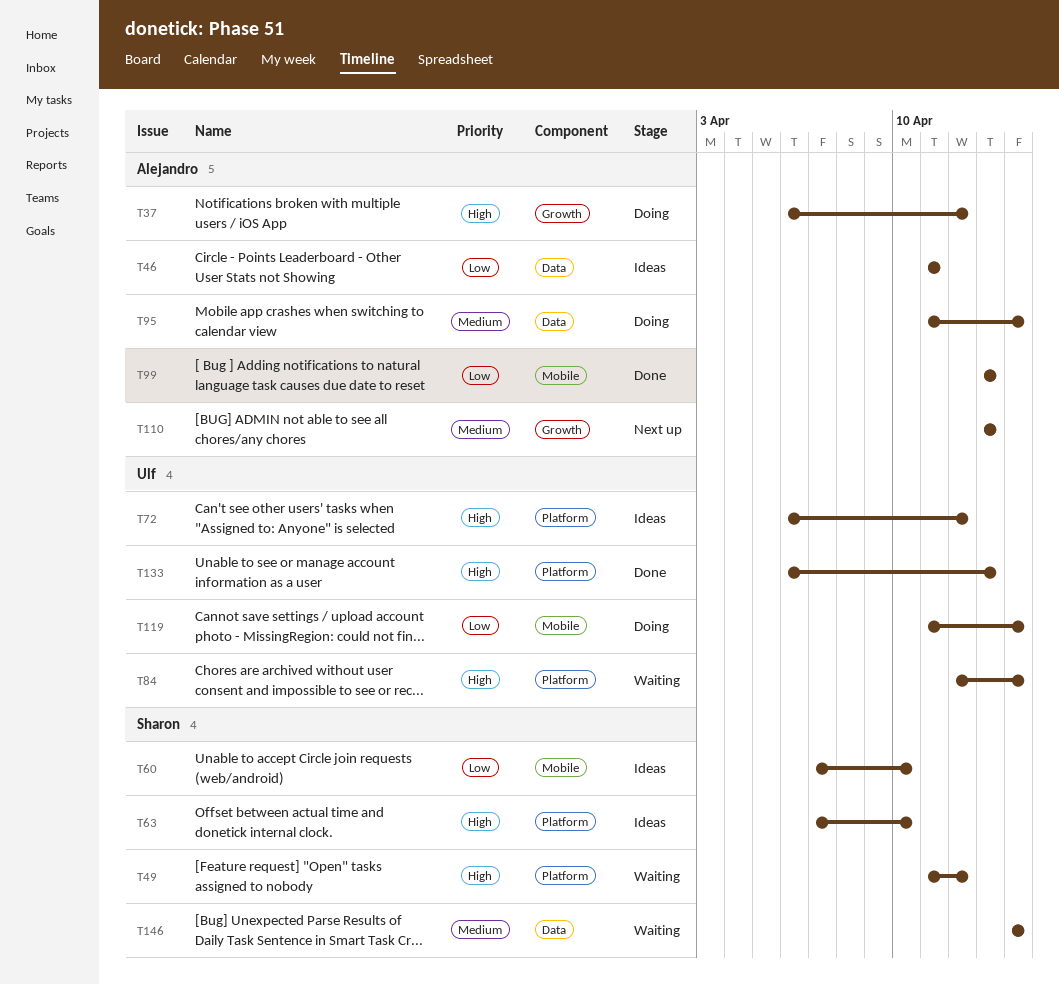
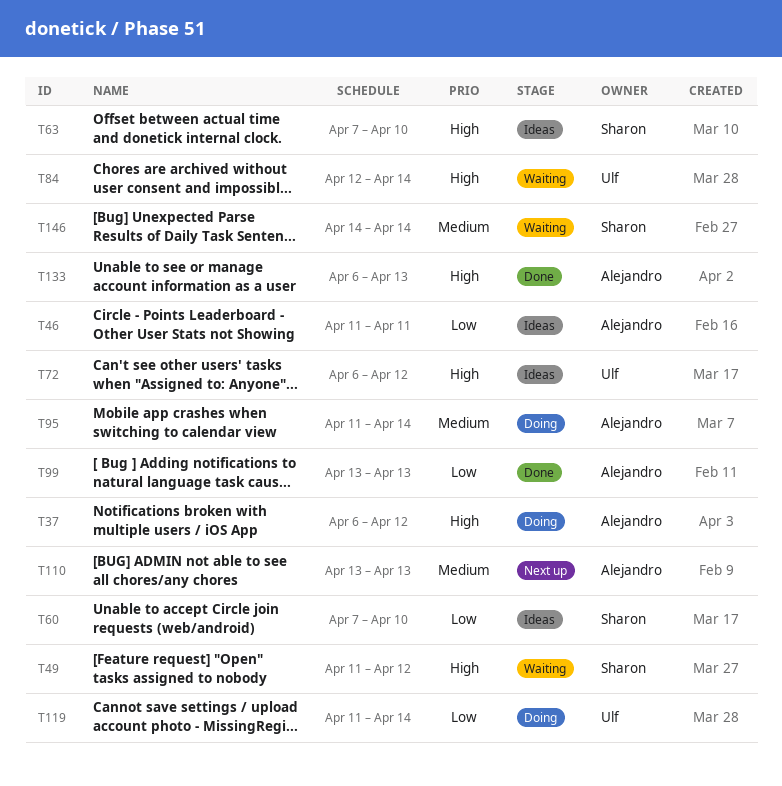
T133, owner: Ulf -> Alejandro

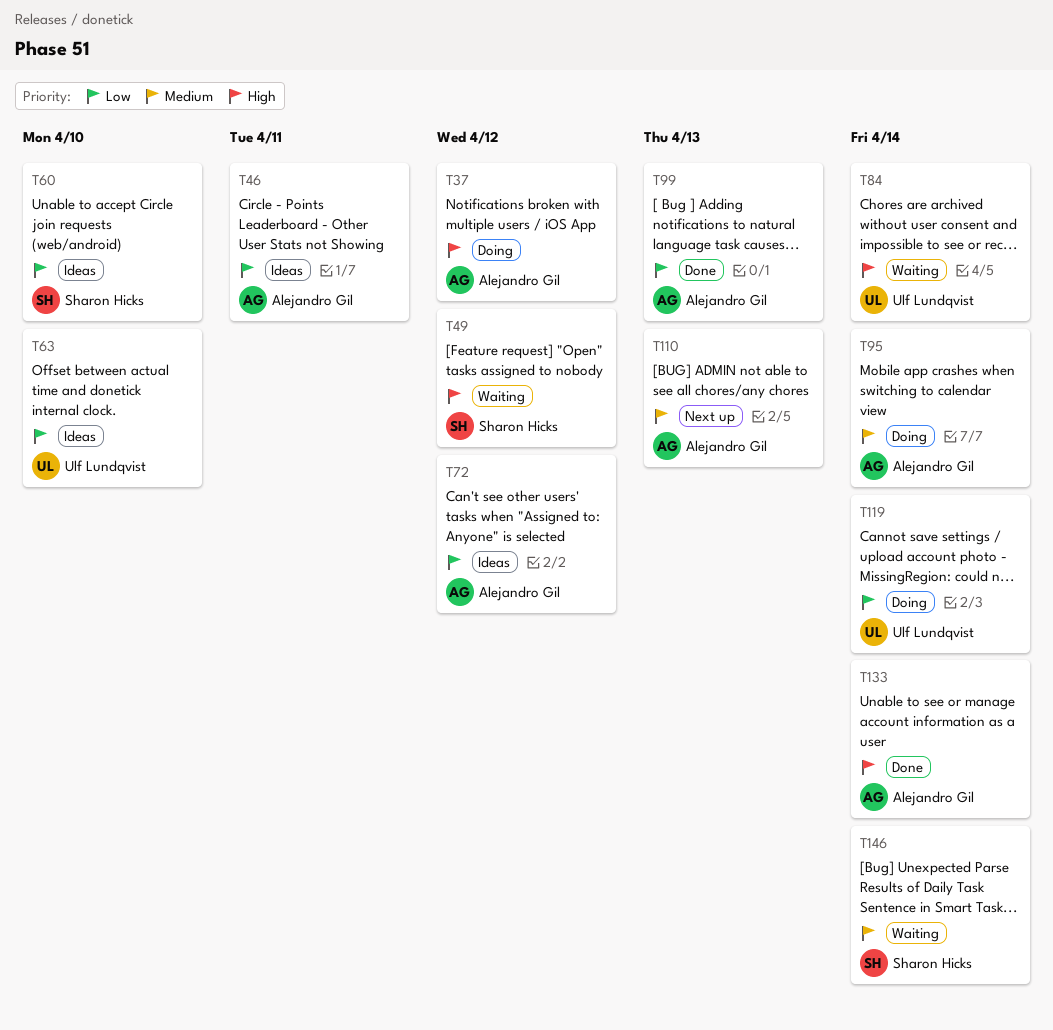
T63, owner: Sharon Hicks -> Ulf Lundqvist
T63, priority: High -> Low
T72, owner: Ulf Lundqvist -> Alejandro Gil
T72, priority: High -> Low
T133, due: Apr 13 -> Apr 14

